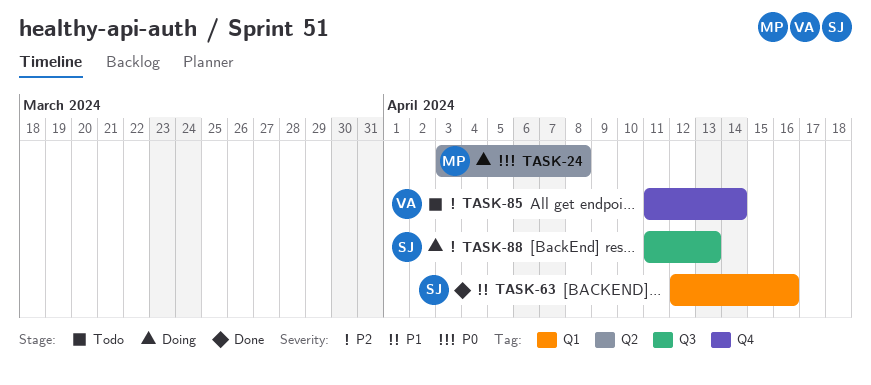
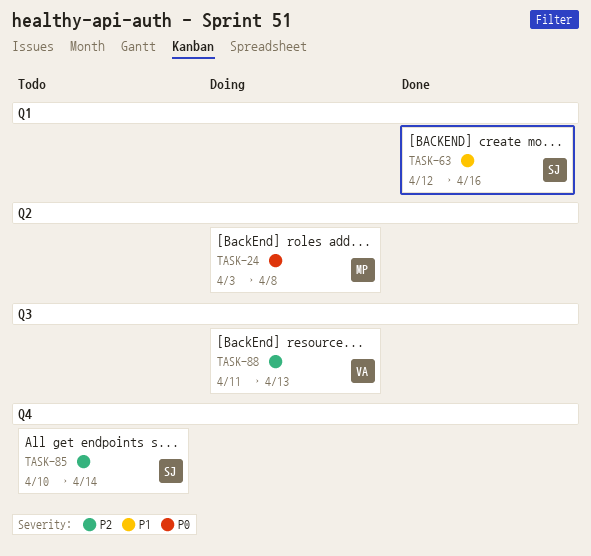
TASK-85, owner: VA -> SJ
TASK-85, start: Apr 11 -> Apr 10
TASK-88, owner: SJ -> VA

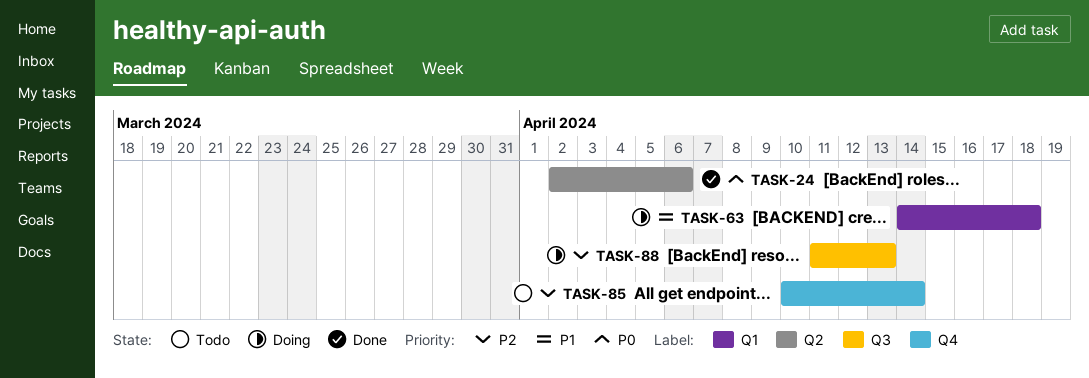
TASK-24, status: Doing -> Done
TASK-24, start: Apr 3 -> Apr 2
TASK-24, due: Apr 8 -> Apr 6
TASK-63, status: Done -> Doing
TASK-63, start: Apr 12 -> Apr 14
TASK-63, due: Apr 16 -> Apr 18

